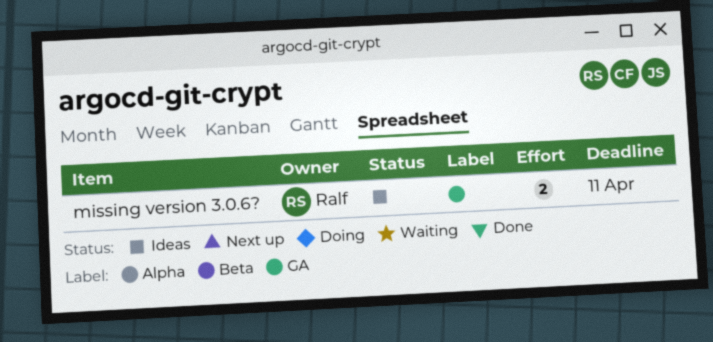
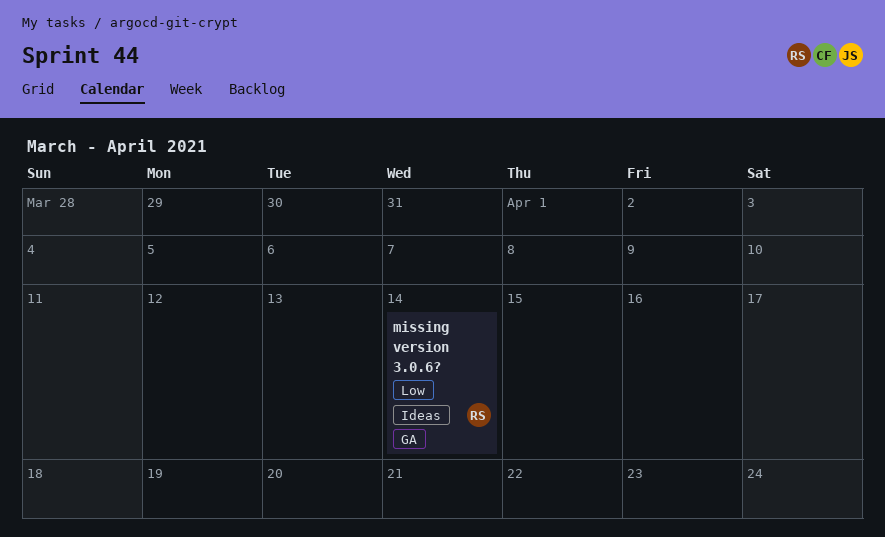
missing version 3.0.6?, due: Apr 11 -> Apr 14

